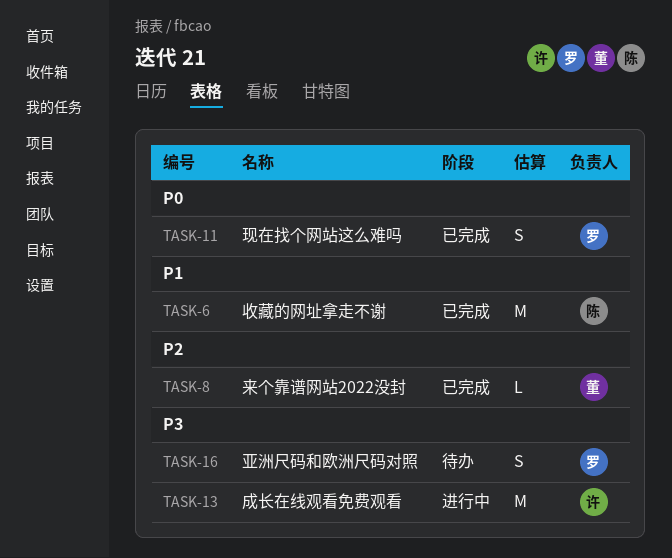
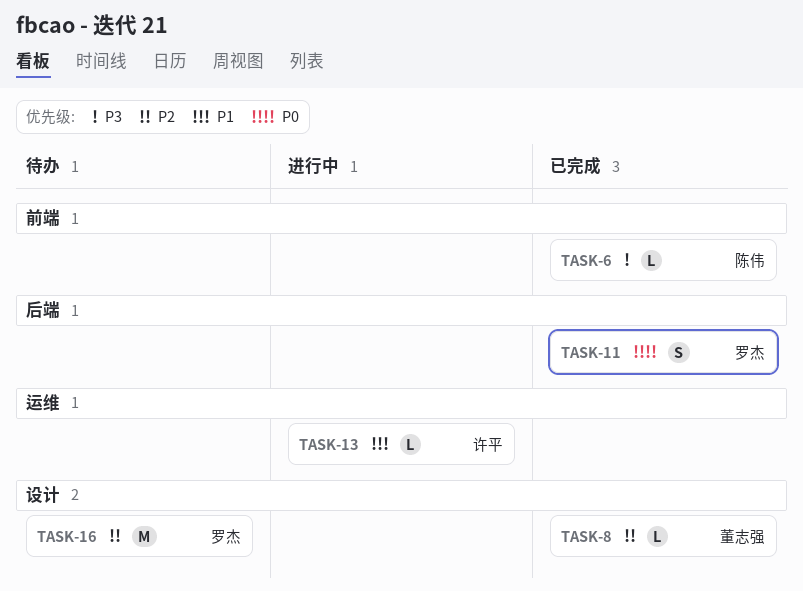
TASK-6, priority: P1 -> P3
TASK-6, estimate: M -> L
TASK-13, priority: P3 -> P1
TASK-13, estimate: M -> L
TASK-16, priority: P3 -> P2
TASK-16, estimate: S -> M

